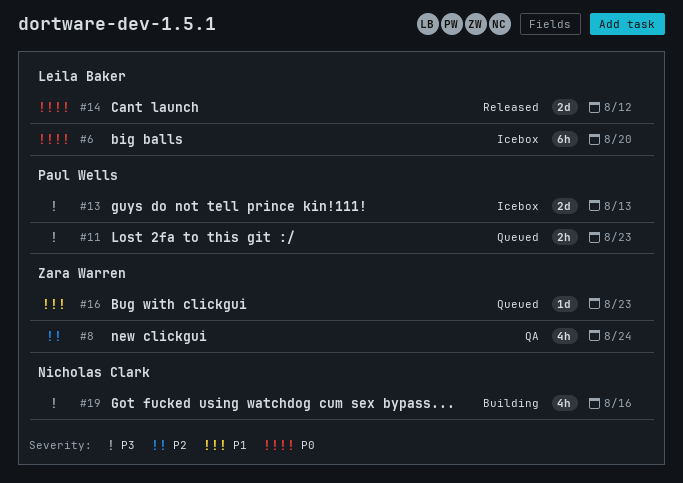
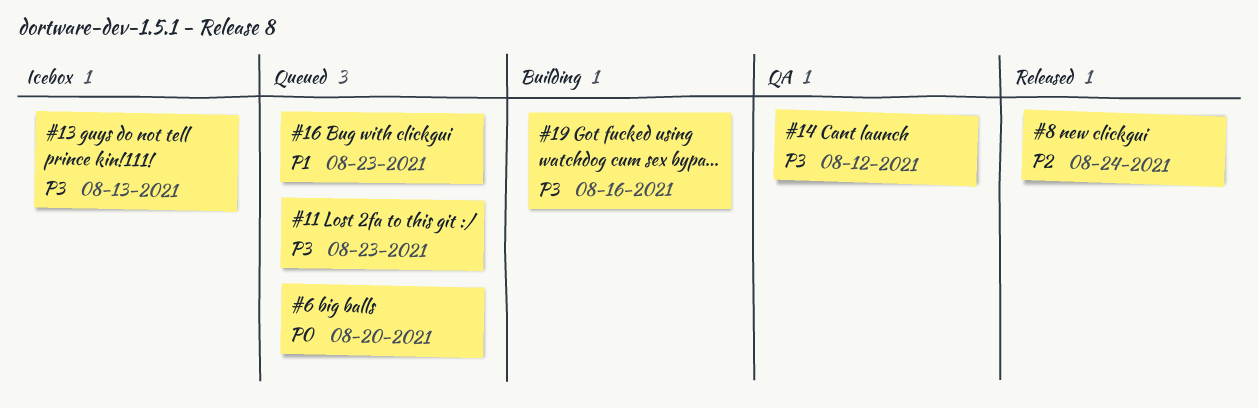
#6, status: Icebox -> Queued
#8, status: QA -> Released
#14, status: Released -> QA
#14, priority: P0 -> P3

